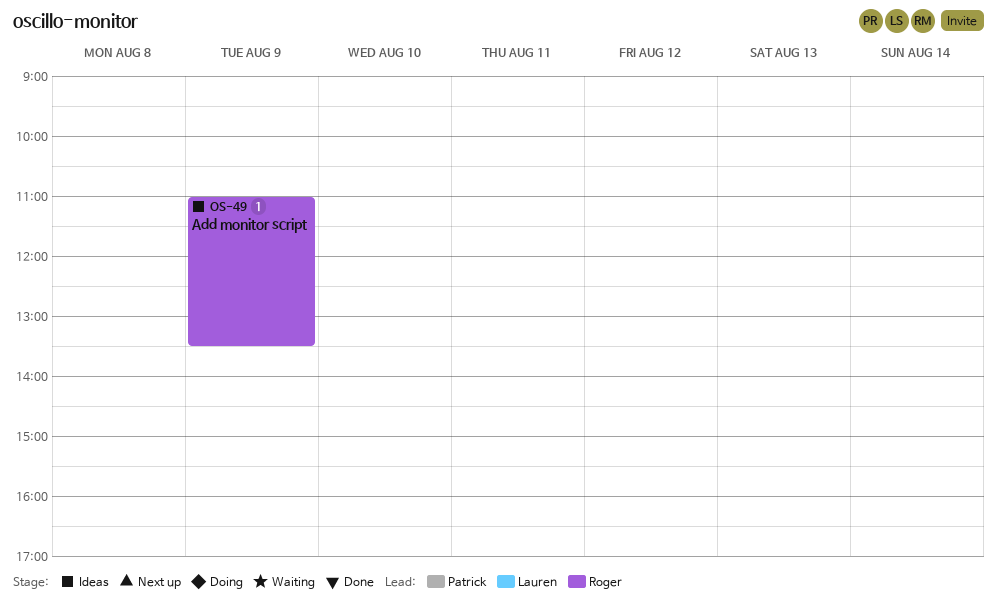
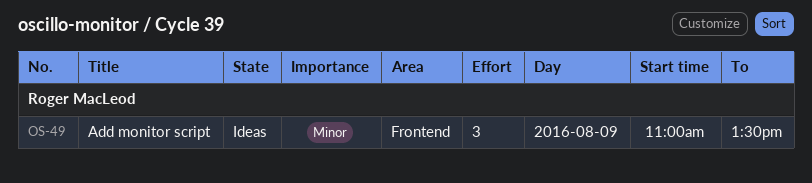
OS-49, estimate: 1 -> 3

